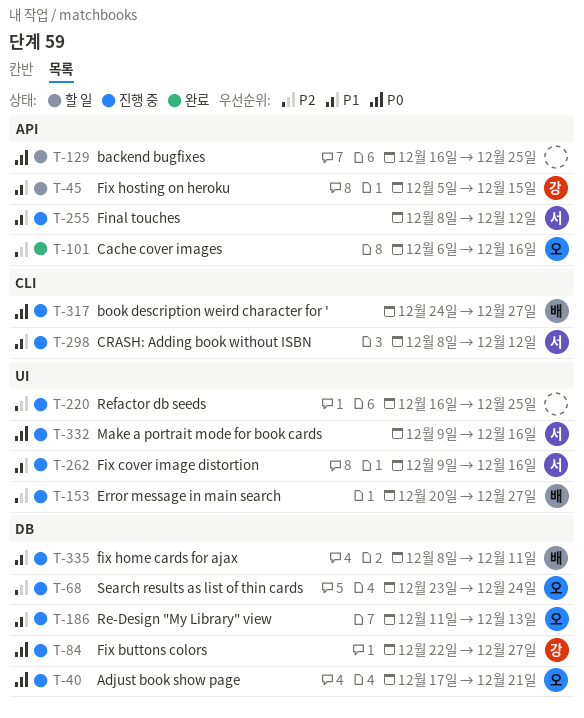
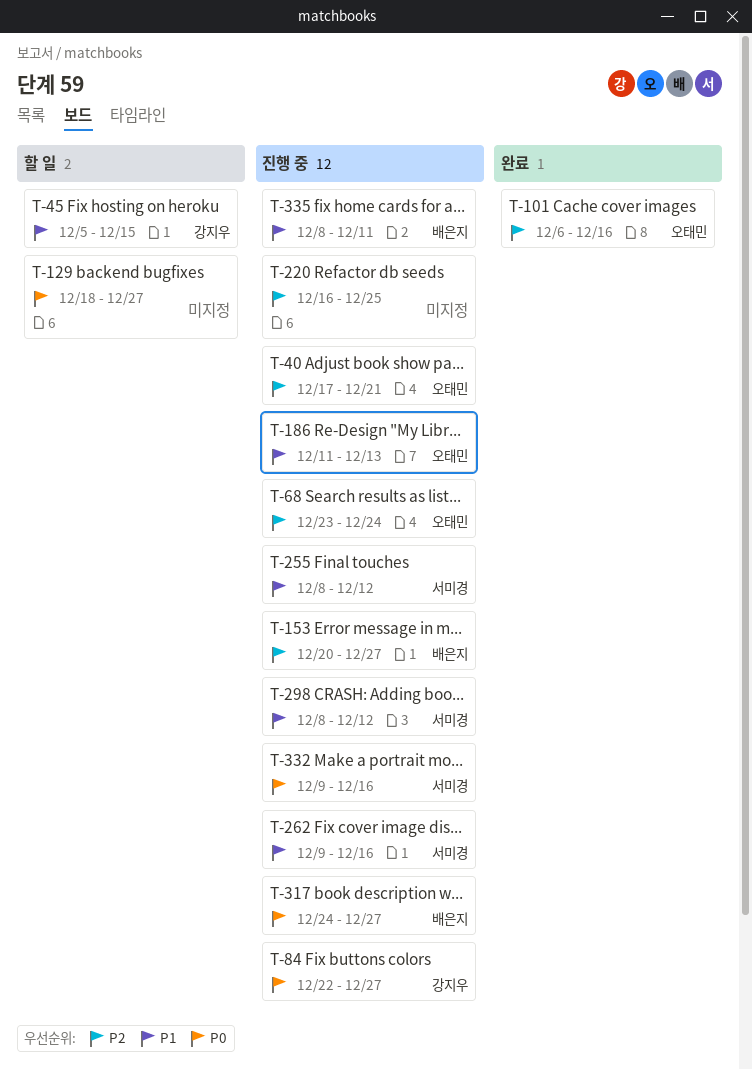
T-40, priority: P0 -> P2
T-129, start: Dec 16 -> Dec 18
T-129, due: Dec 25 -> Dec 27

